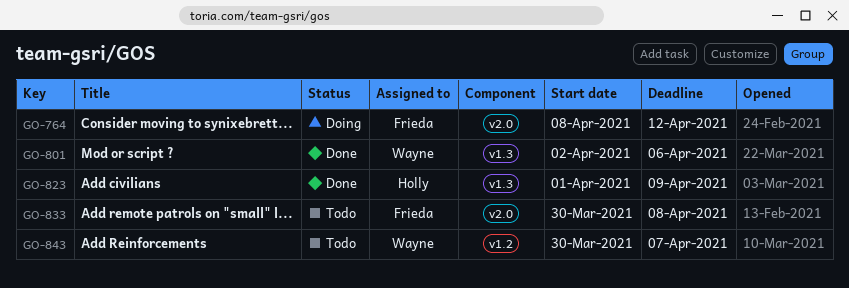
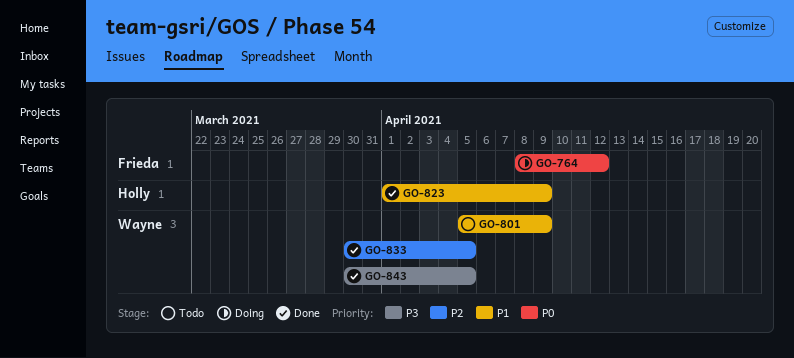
GO-801, status: Done -> Todo
GO-801, start: Apr 2 -> Apr 5
GO-801, due: Apr 6 -> Apr 9
GO-833, status: Todo -> Done
GO-833, owner: Frieda -> Wayne
GO-833, due: Apr 8 -> Apr 5
GO-843, status: Todo -> Done
GO-843, due: Apr 7 -> Apr 5

